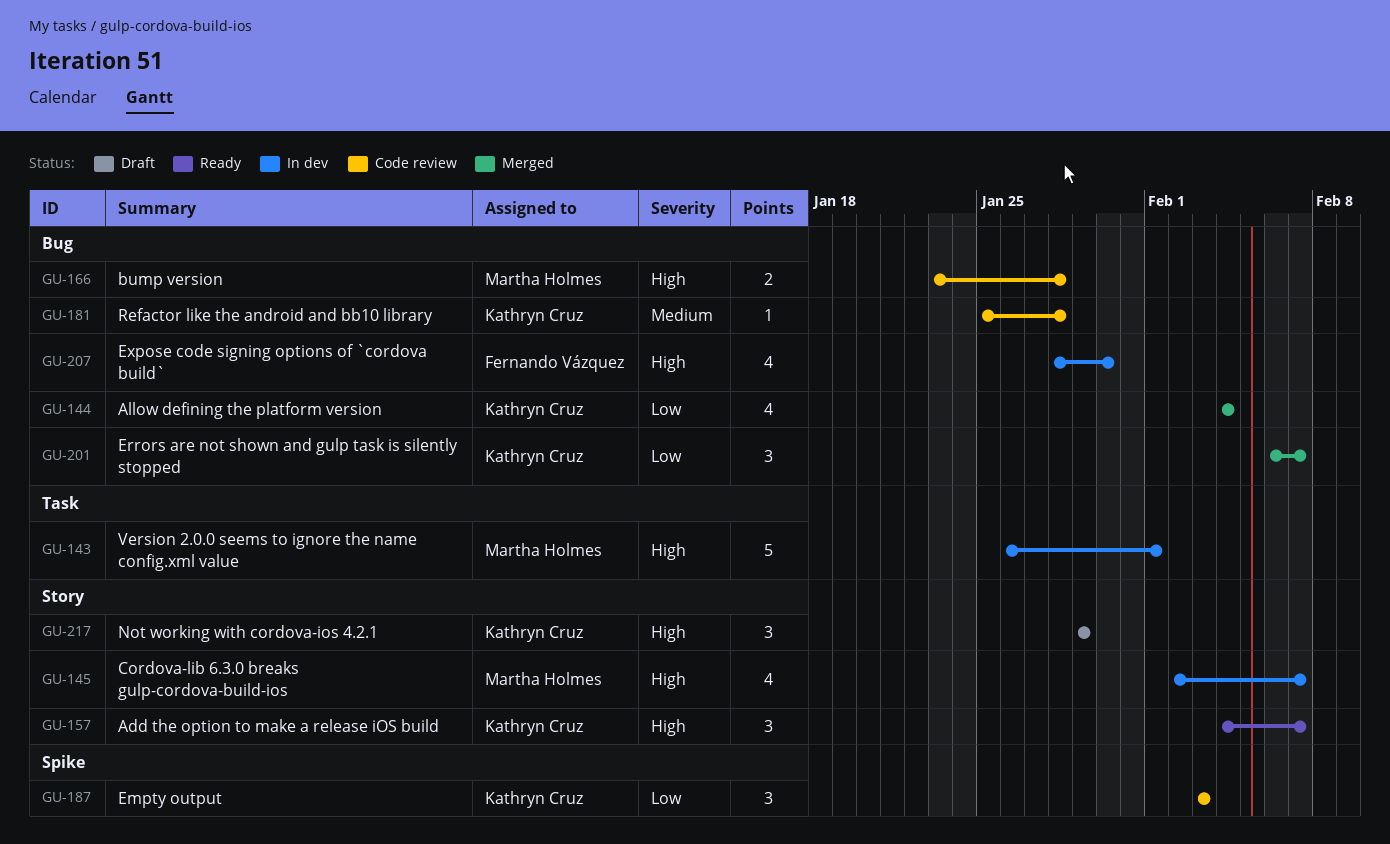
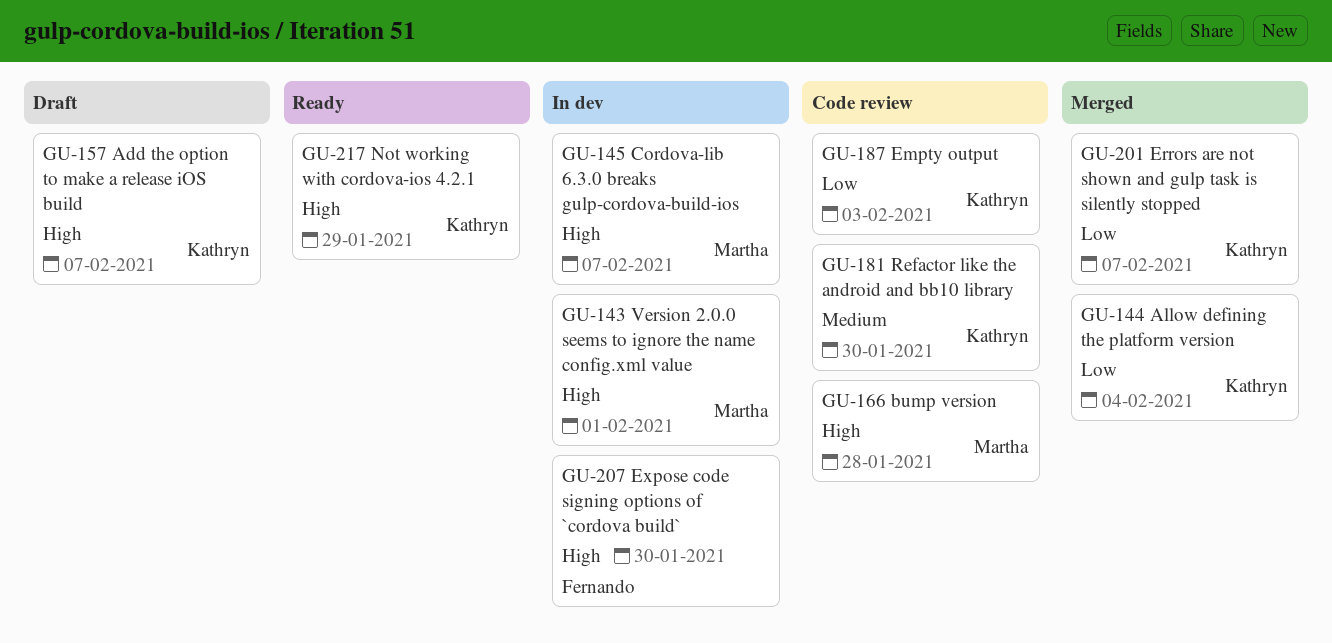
GU-157, status: Ready -> Draft
GU-181, due: Jan 28 -> Jan 30
GU-217, status: Draft -> Ready

